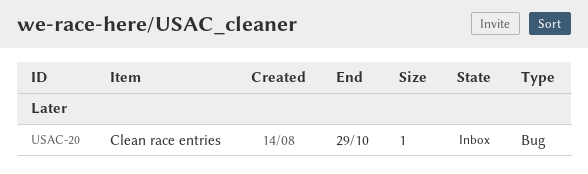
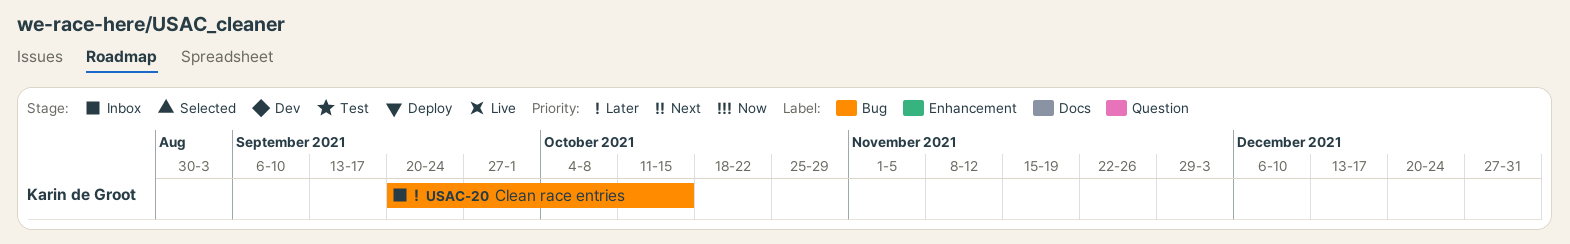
USAC-20, due: Oct 29 -> Oct 15

